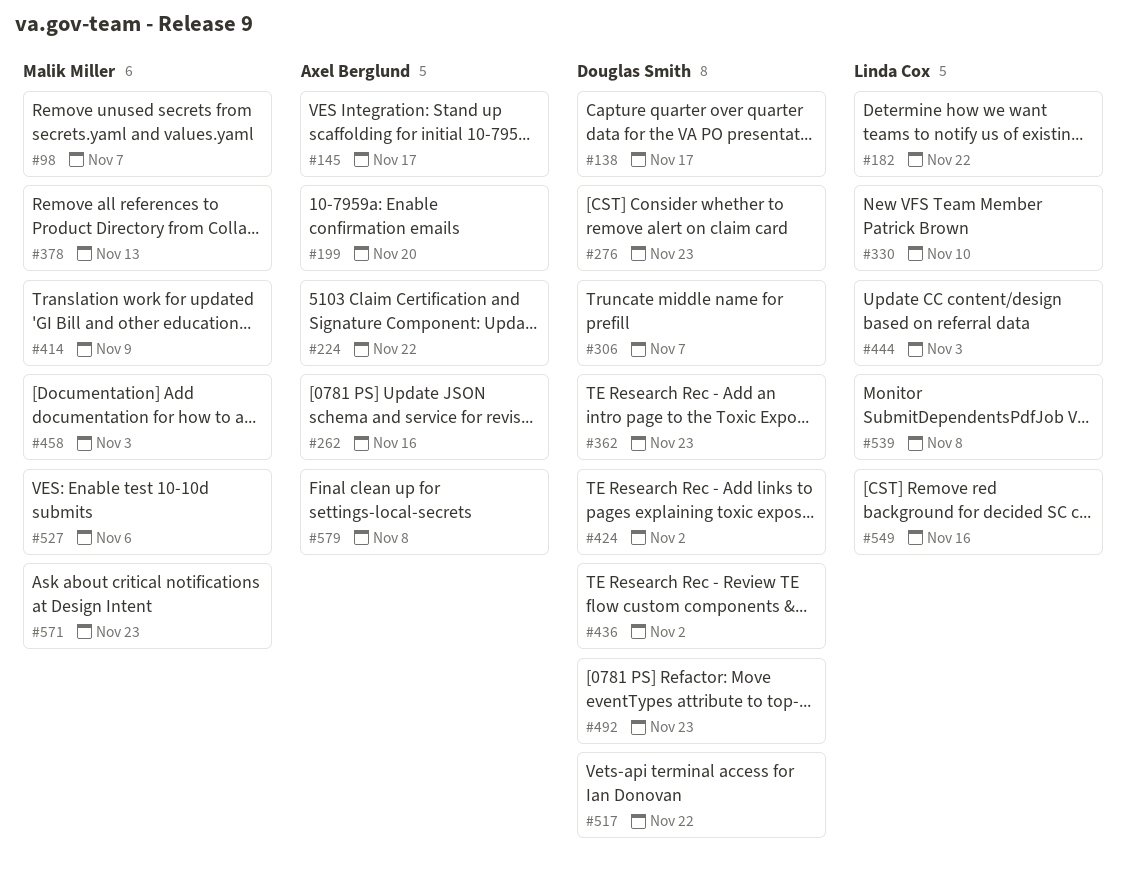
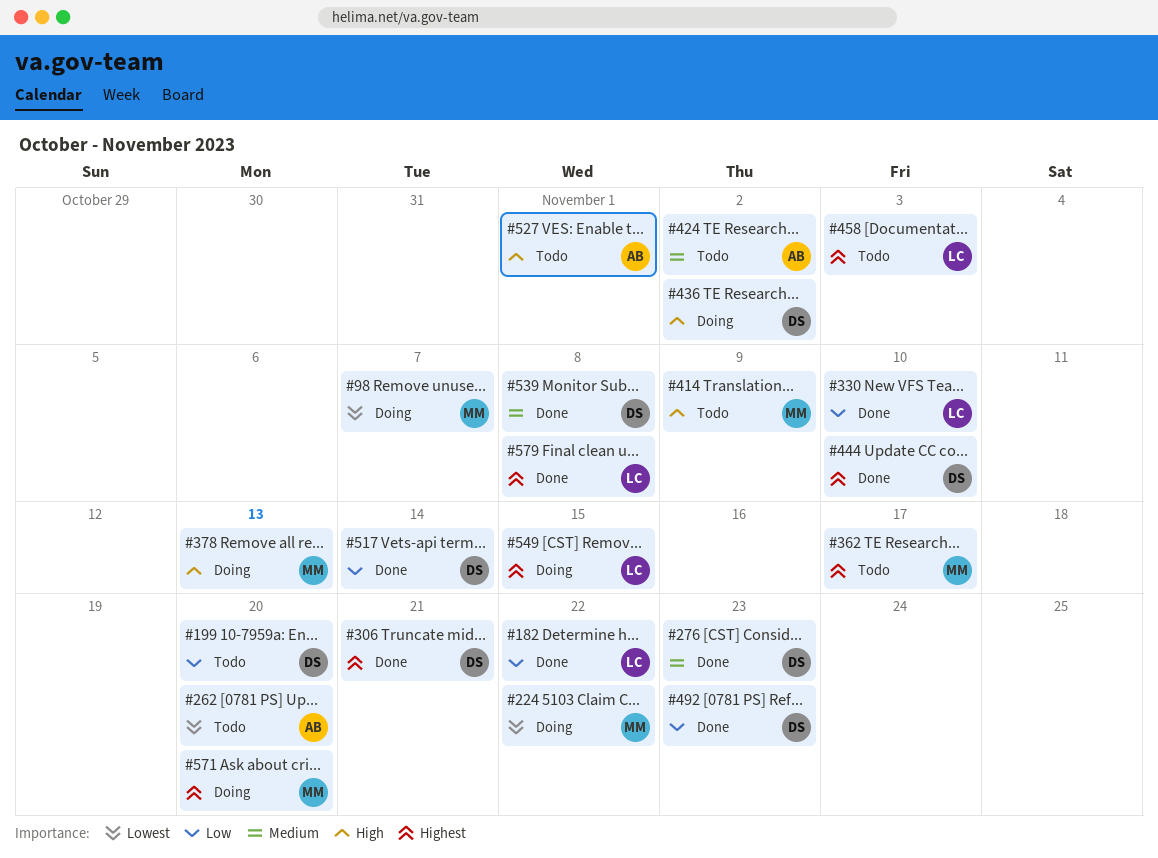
#138: present -> none
#145: present -> none
#199, owner: Axel Berglund -> Douglas Smith
#224, owner: Axel Berglund -> Malik Miller
#262, due: Nov 16 -> Nov 20
#306, due: Nov 7 -> Nov 21
#362, owner: Douglas Smith -> Malik Miller
#362, due: Nov 23 -> Nov 17
#424, owner: Douglas Smith -> Axel Berglund
#444, owner: Linda Cox -> Douglas Smith
#444, due: Nov 3 -> Nov 10
#458, owner: Malik Miller -> Linda Cox
#517, due: Nov 22 -> Nov 14
#527, owner: Malik Miller -> Axel Berglund
#527, due: Nov 6 -> Nov 1
#539, owner: Linda Cox -> Douglas Smith
#549, due: Nov 16 -> Nov 15
#571, due: Nov 23 -> Nov 20
#579, owner: Axel Berglund -> Linda Cox

